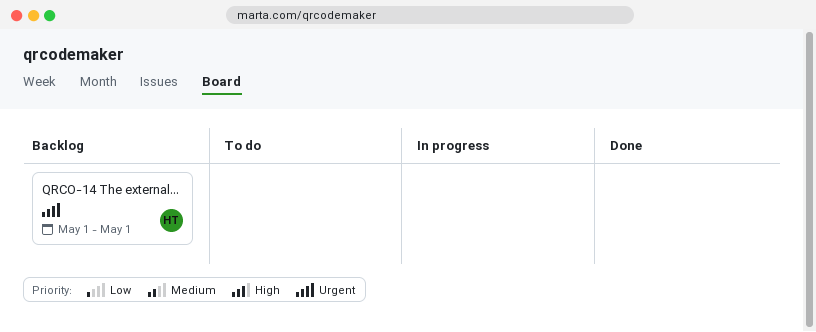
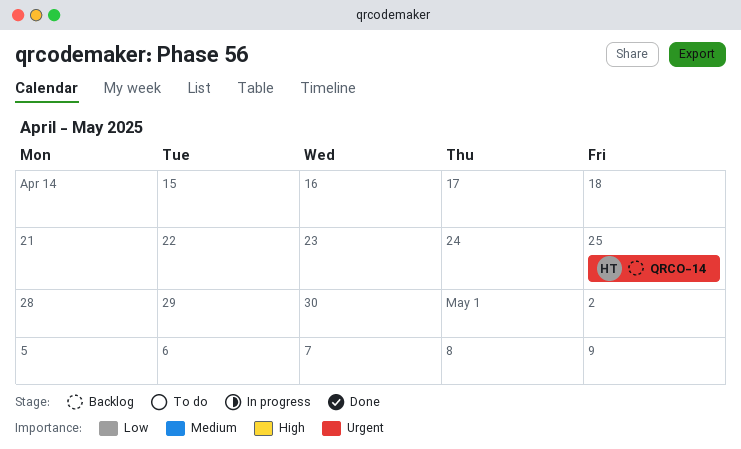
QRCO-14, start: May 1 -> Apr 25
QRCO-14, due: May 1 -> Apr 25

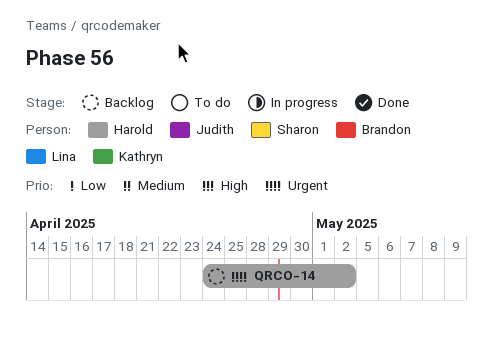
QRCO-14, start: Apr 25 -> Apr 24
QRCO-14, due: Apr 25 -> May 2

